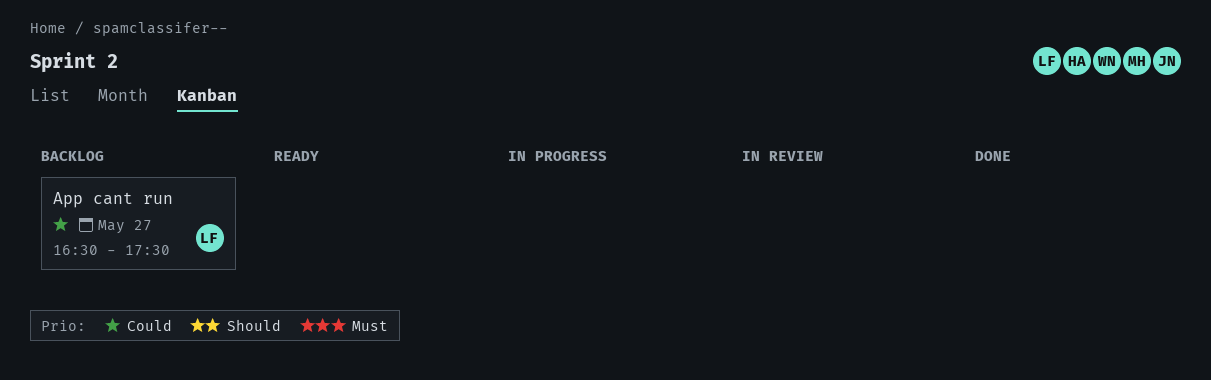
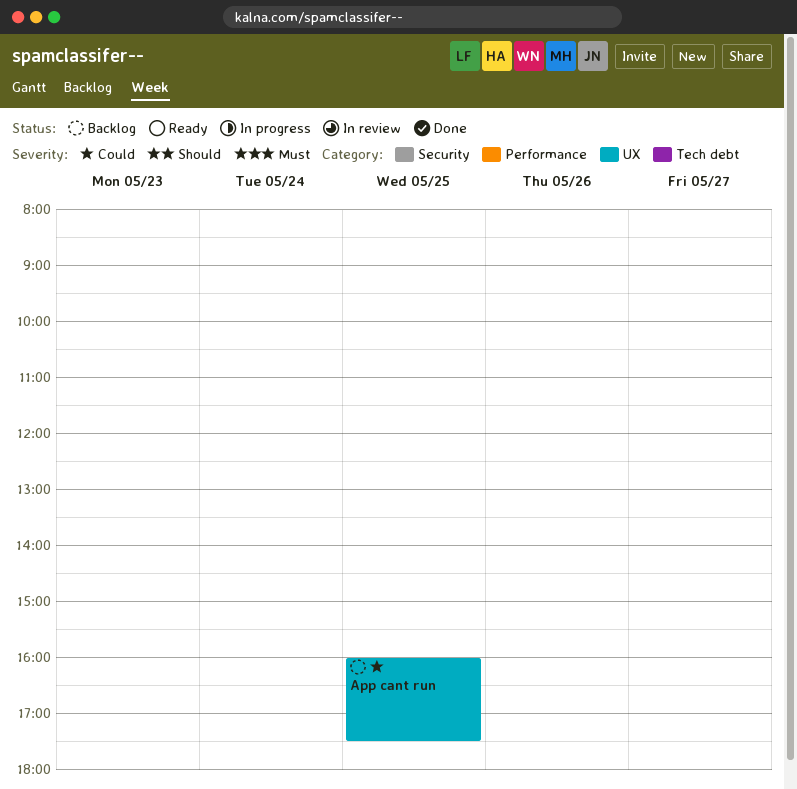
App cant run, day: May 27 -> May 25
App cant run, begins: 16:30 -> 16:00

